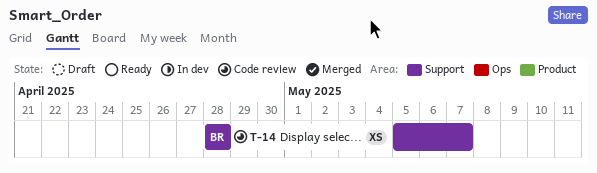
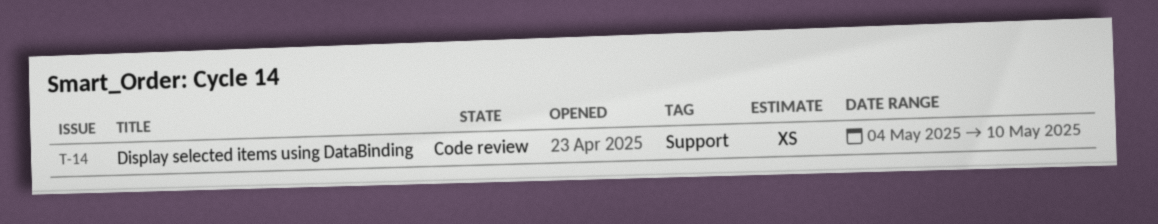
T-14, start: May 5 -> May 4
T-14, due: May 7 -> May 10

